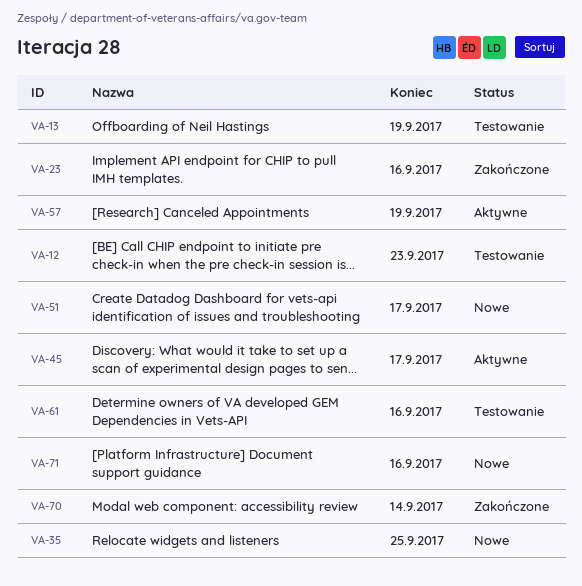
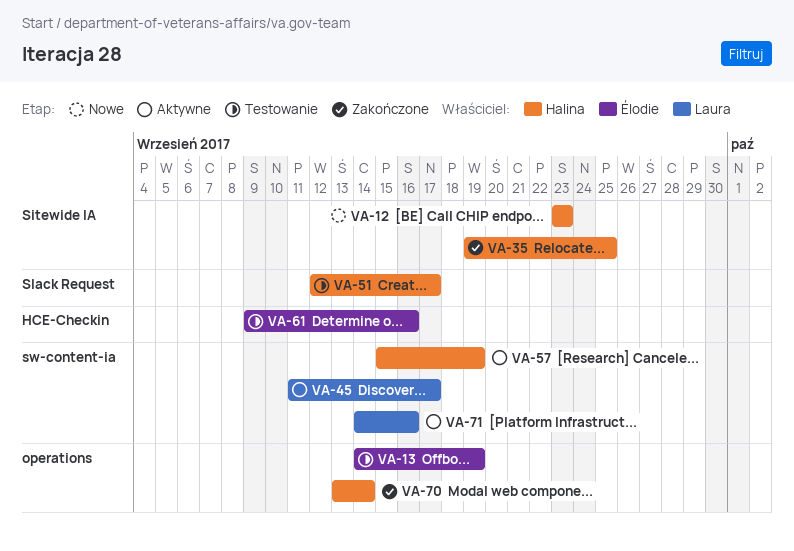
VA-12, status: Testowanie -> Nowe
VA-23: present -> none
VA-35, status: Nowe -> Zakończone
VA-51, status: Nowe -> Testowanie
VA-71, status: Nowe -> Aktywne

